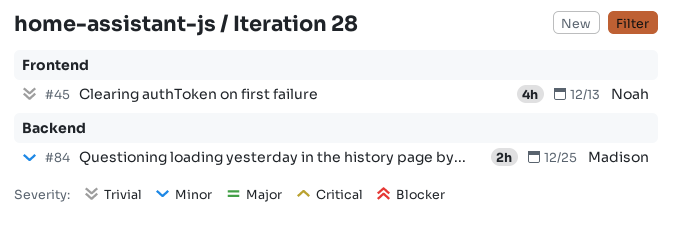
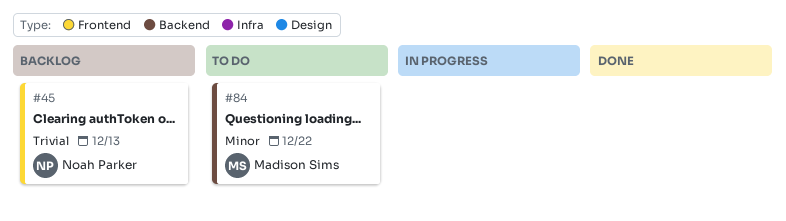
#84, due: Dec 25 -> Dec 22

